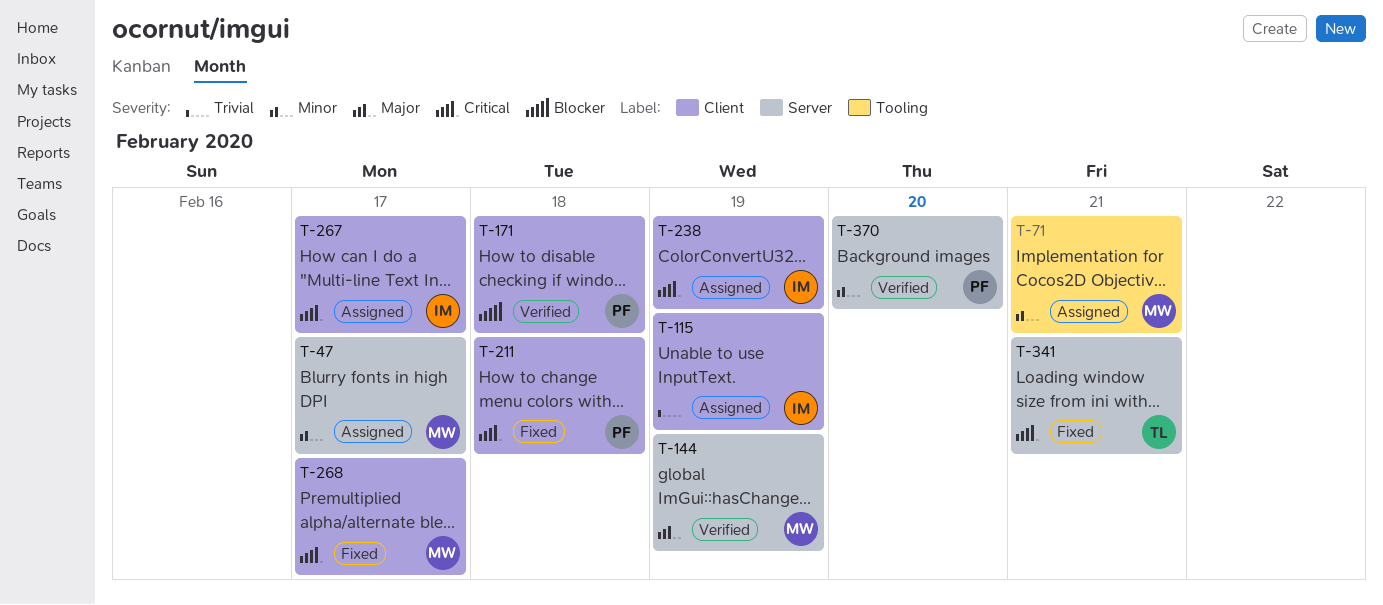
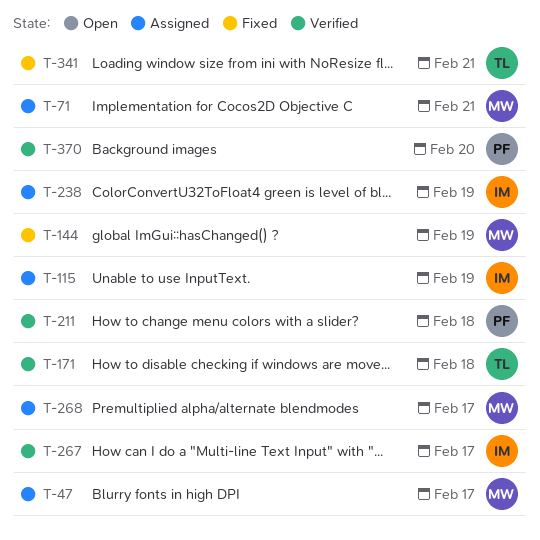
T-144, status: Verified -> Fixed
T-171, owner: PF -> TL
T-211, status: Fixed -> Verified
T-267, status: Assigned -> Verified
T-268, status: Fixed -> Assigned

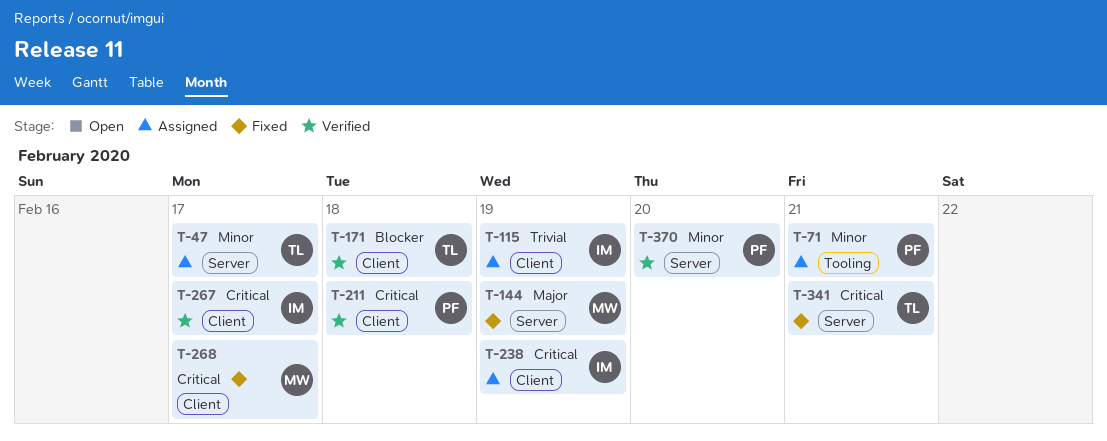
T-47, owner: MW -> TL
T-71, owner: MW -> PF
T-268, status: Assigned -> Fixed

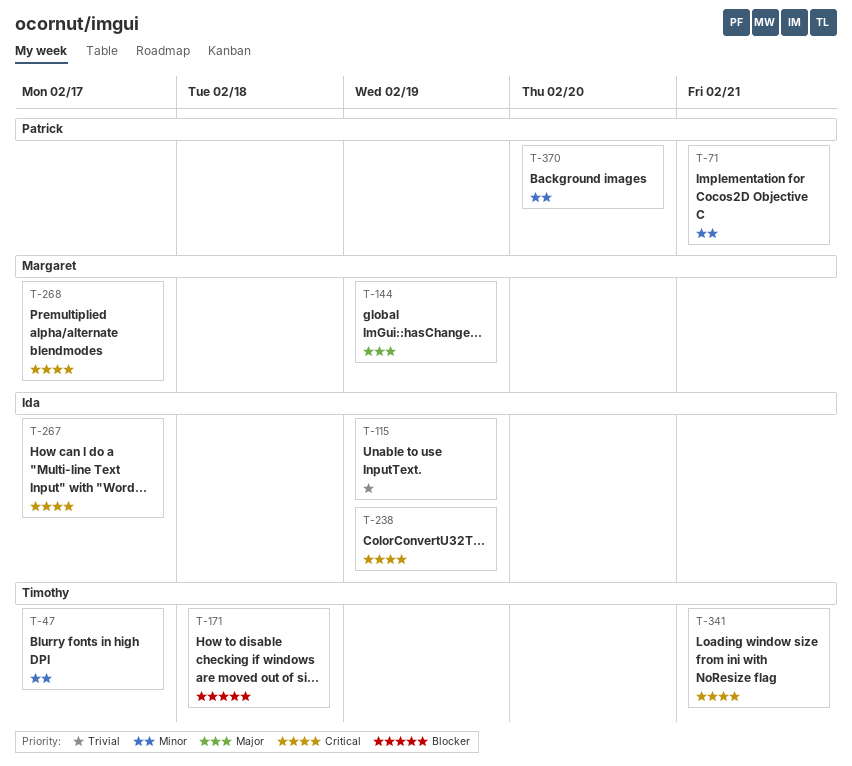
T-211: present -> none

